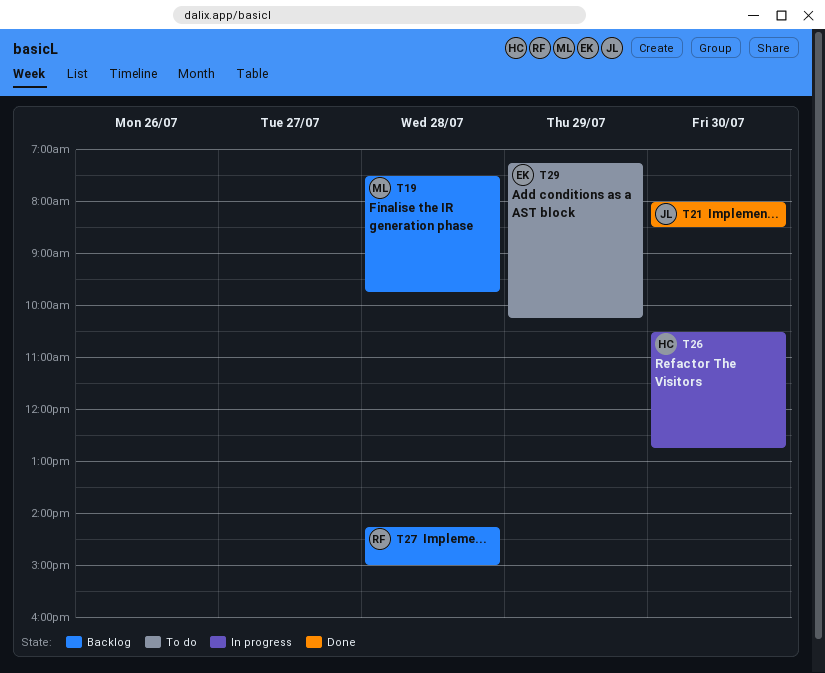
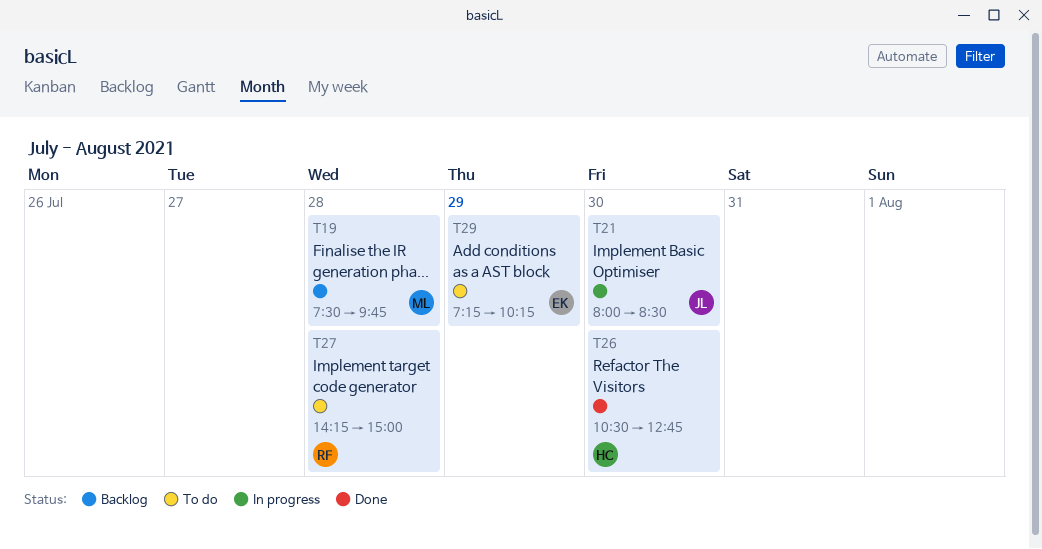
T21, status: Done -> In progress
T26, status: In progress -> Done
T27, status: Backlog -> To do

